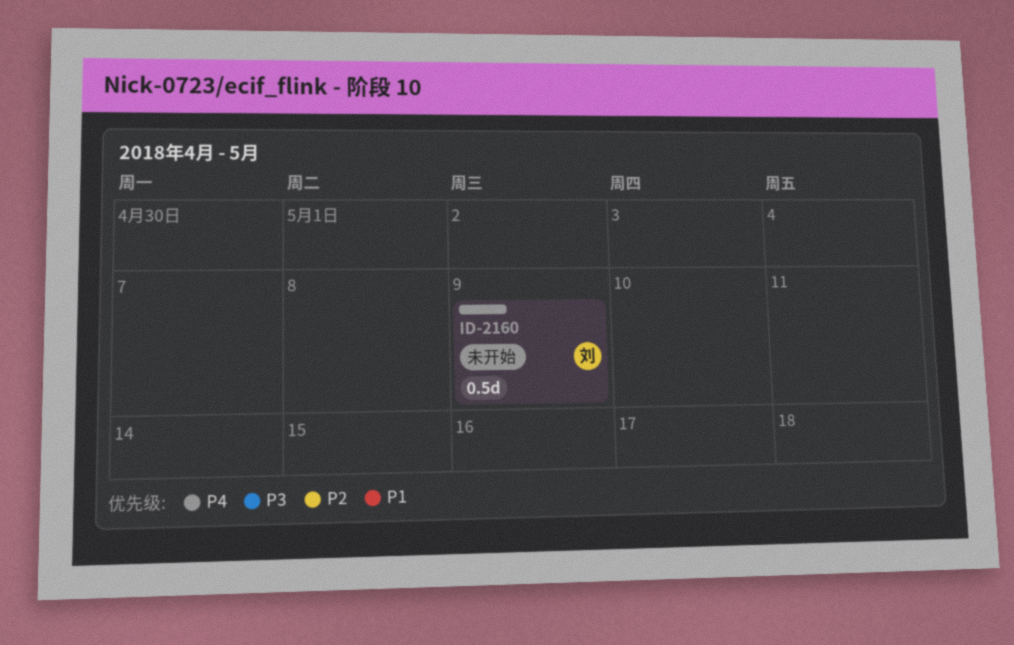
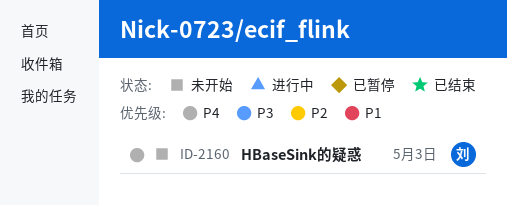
ID-2160, due: May 9 -> May 3

